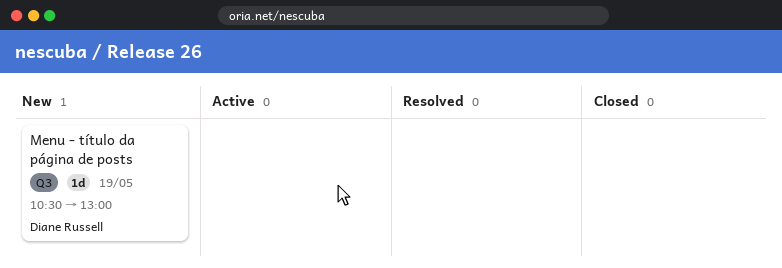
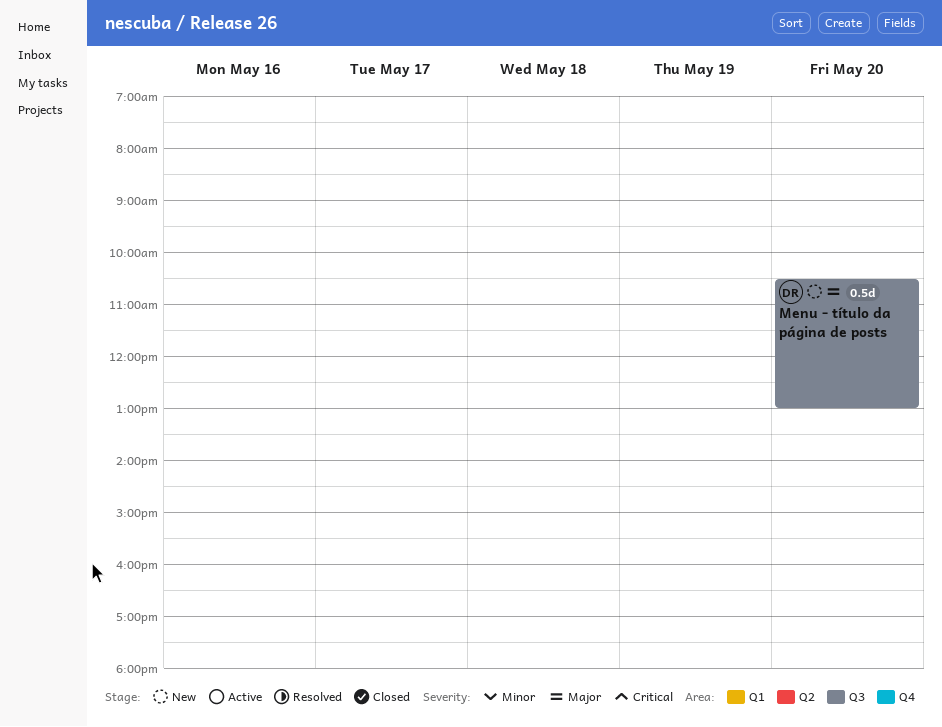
Menu - título da página de posts, estimate: 1d -> 0.5d
Menu - título da página de posts, day: May 19 -> May 20

